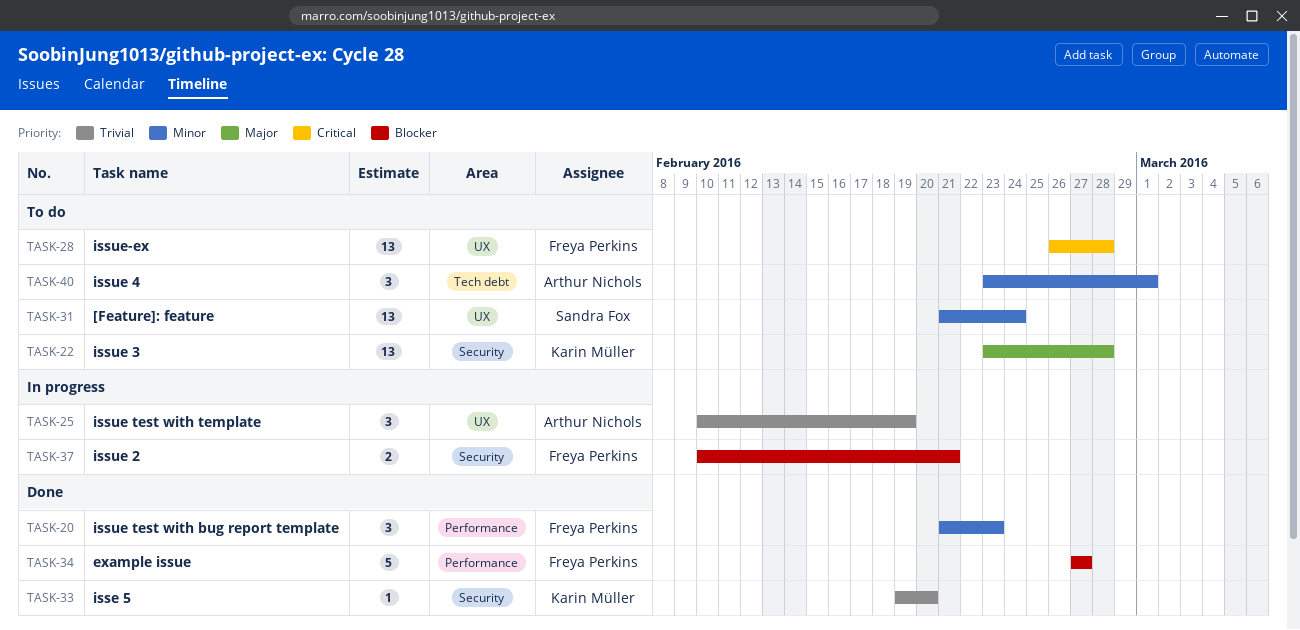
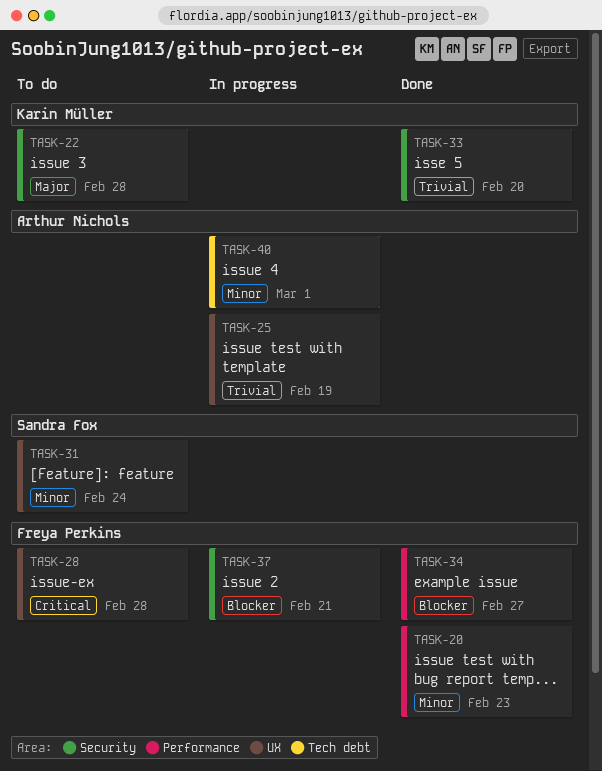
TASK-40, status: To do -> In progress

